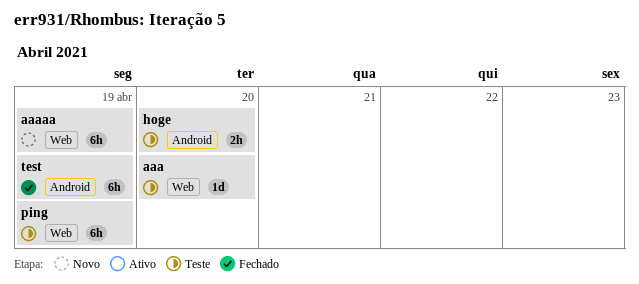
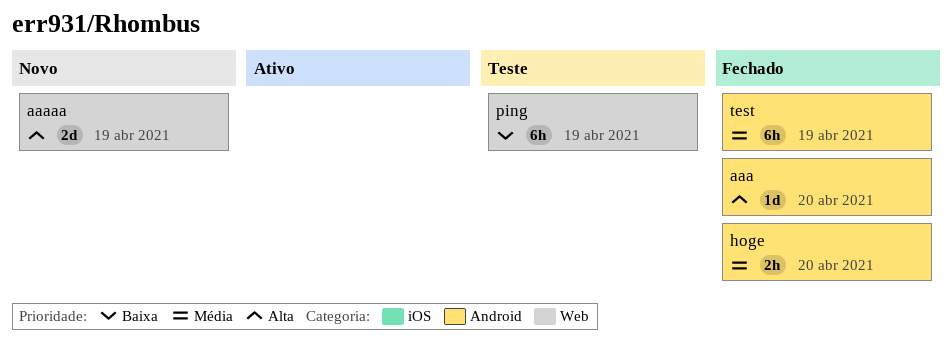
aaa, status: Teste -> Fechado
aaa, label: Web -> Android
aaaaa, estimate: 6h -> 2d
hoge, status: Teste -> Fechado

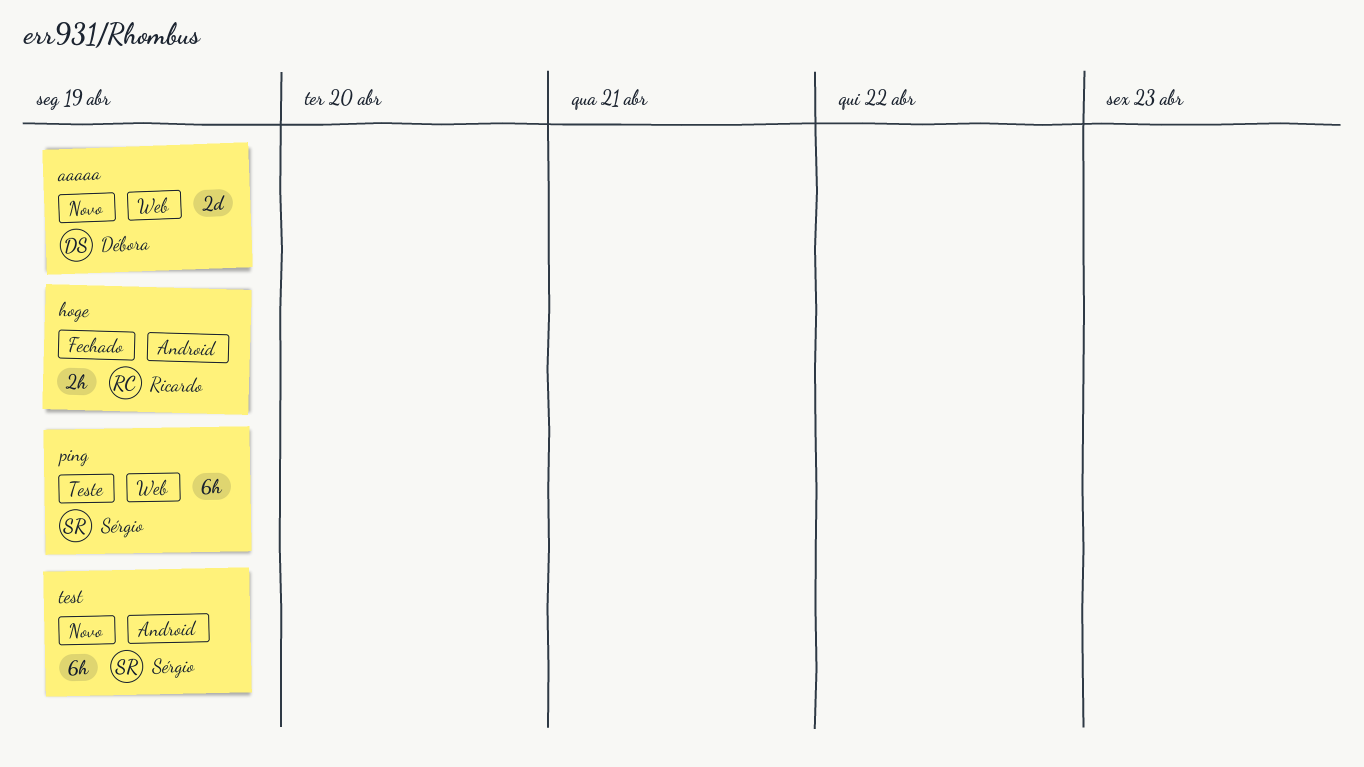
aaa: present -> none
hoge, due: Apr 20 -> Apr 19
test, status: Fechado -> Novo

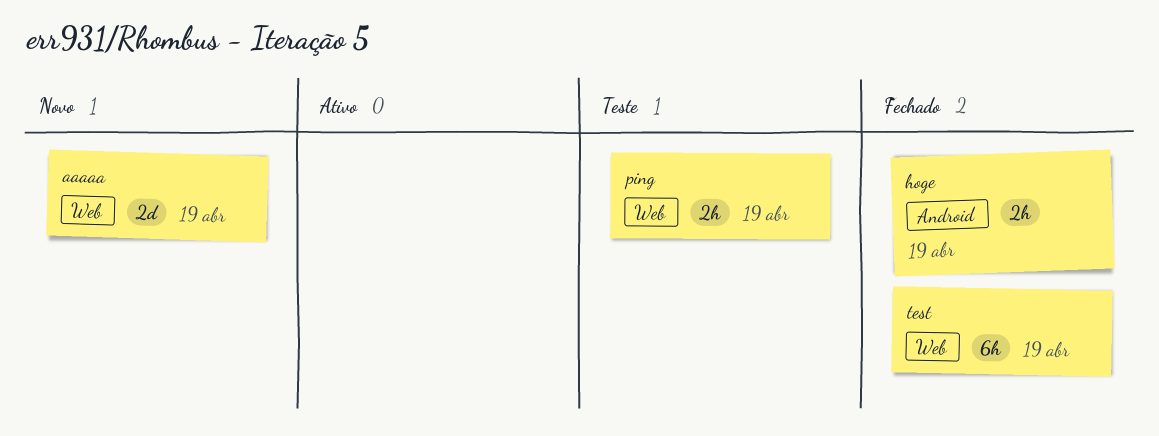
ping, estimate: 6h -> 2h
test, status: Novo -> Fechado
test, label: Android -> Web

